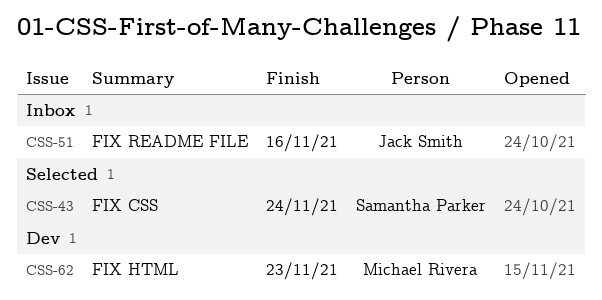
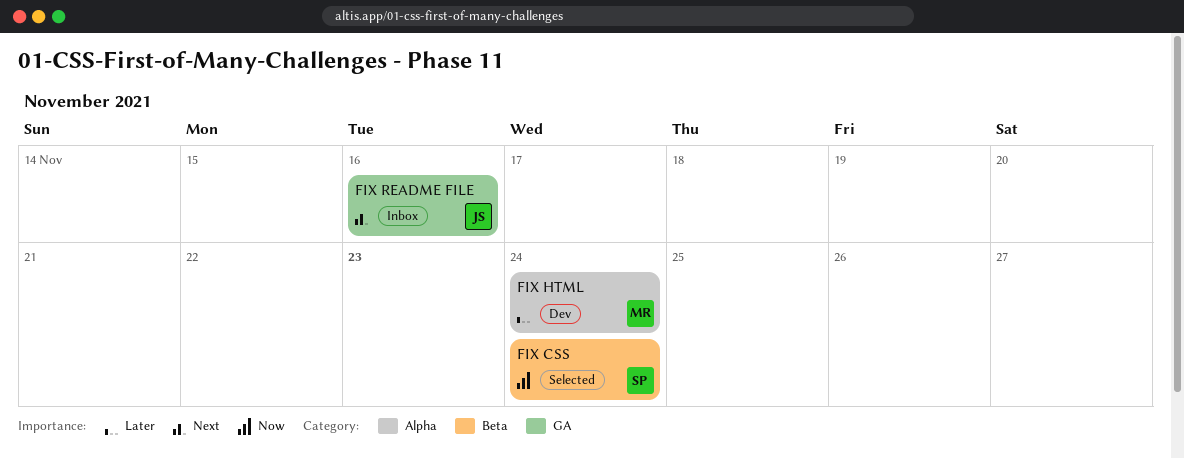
FIX HTML, due: Nov 23 -> Nov 24

